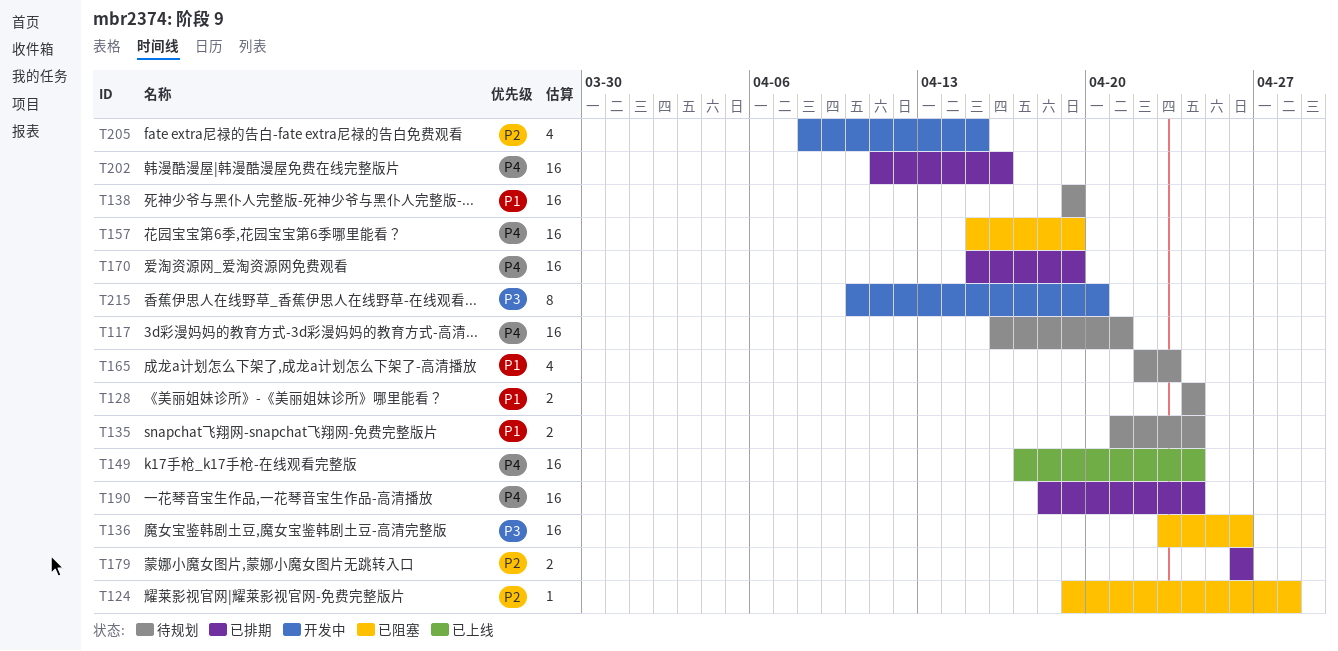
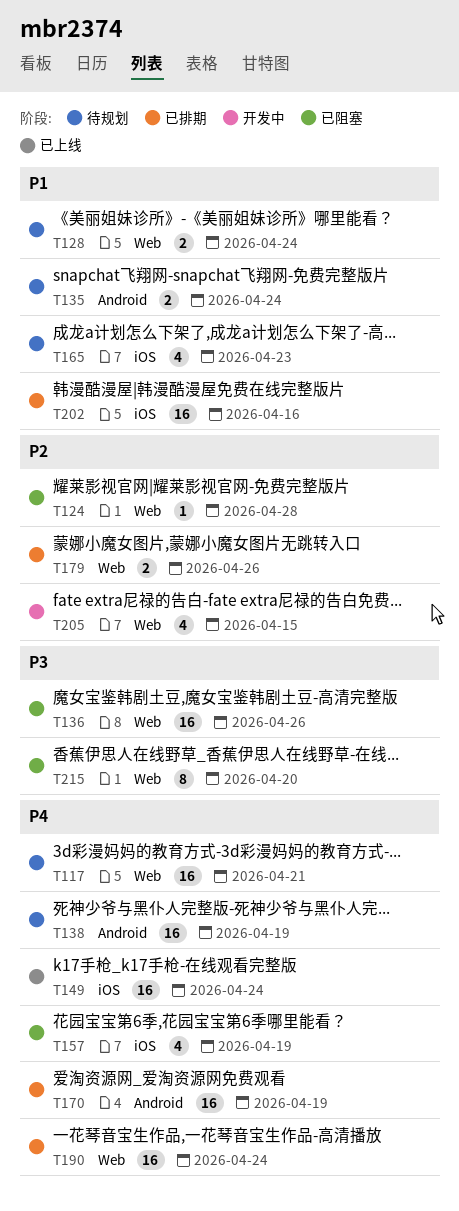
T138, priority: P1 -> P4
T157, estimate: 16 -> 4
T202, priority: P4 -> P1
T215, status: 开发中 -> 已阻塞

